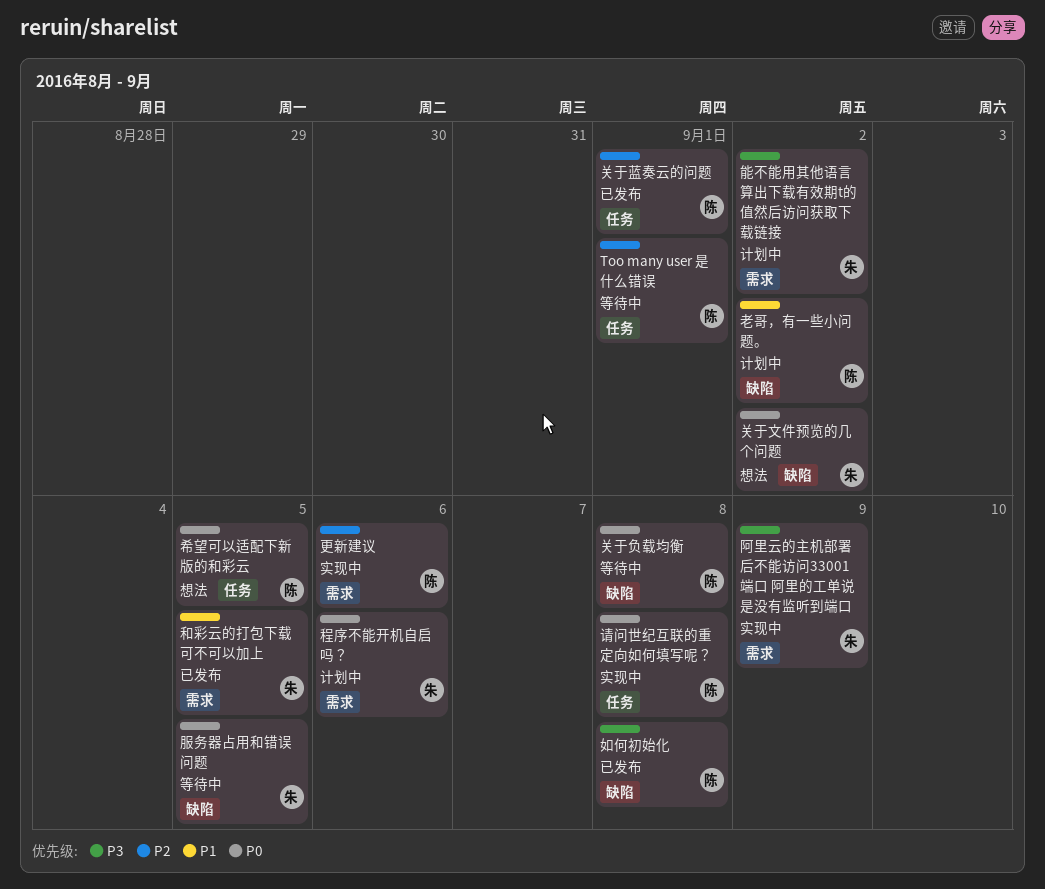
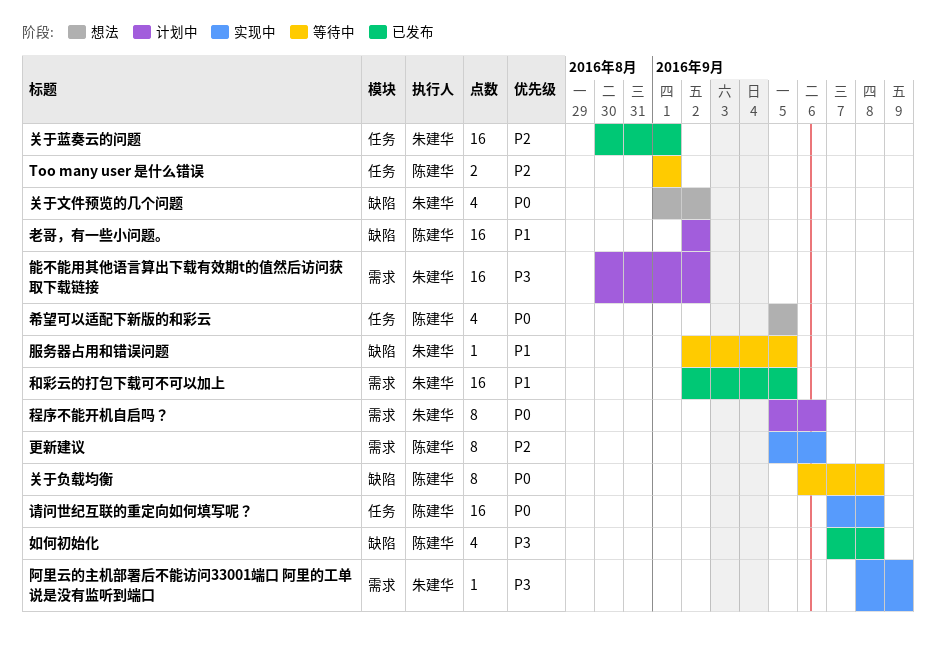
关于蓝奏云的问题, owner: 陈建华 -> 朱建华
服务器占用和错误问题, priority: P0 -> P1

